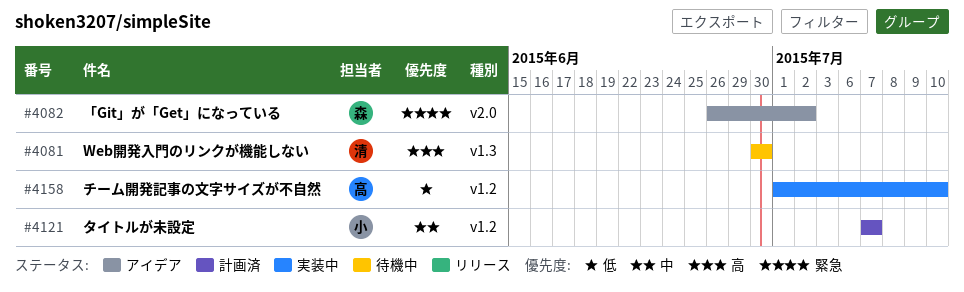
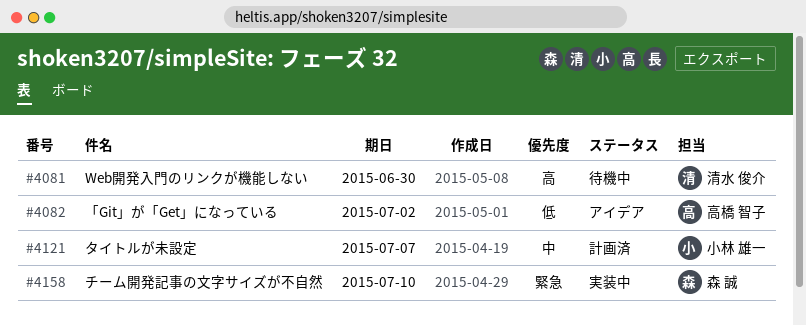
#4082, owner: 森 誠 -> 高橋 智子
#4082, priority: 緊急 -> 低
#4158, owner: 高橋 智子 -> 森 誠
#4158, priority: 低 -> 緊急

